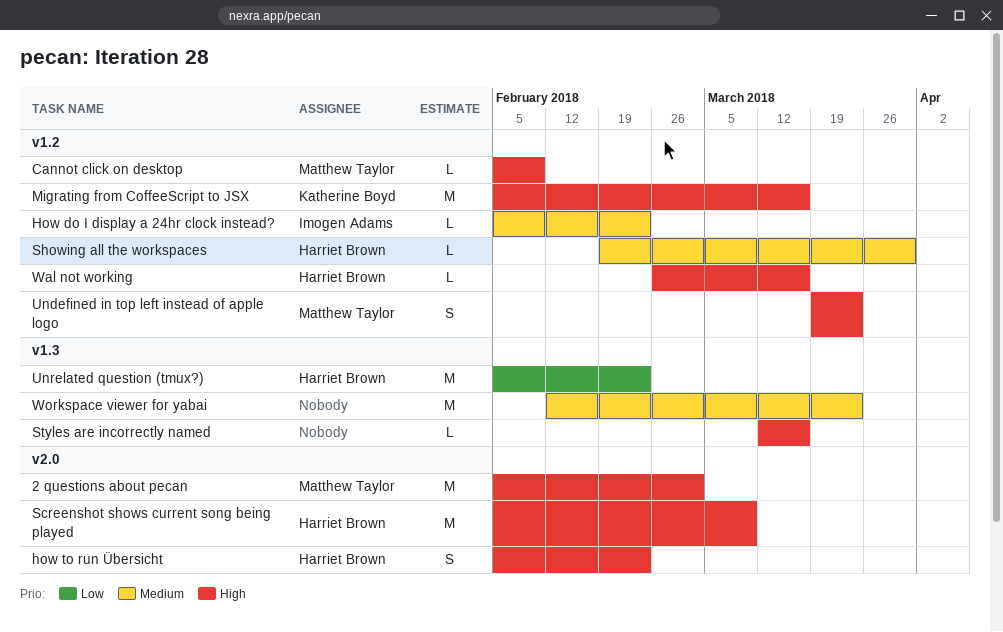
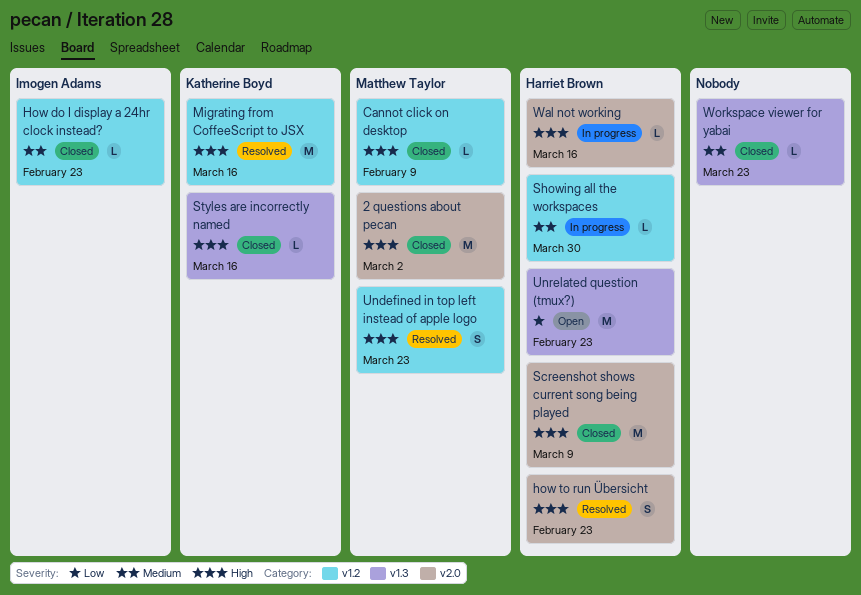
Styles are incorrectly named, owner: none -> Katherine Boyd
Wal not working, label: v1.2 -> v2.0
Workspace viewer for yabai, estimate: M -> L

